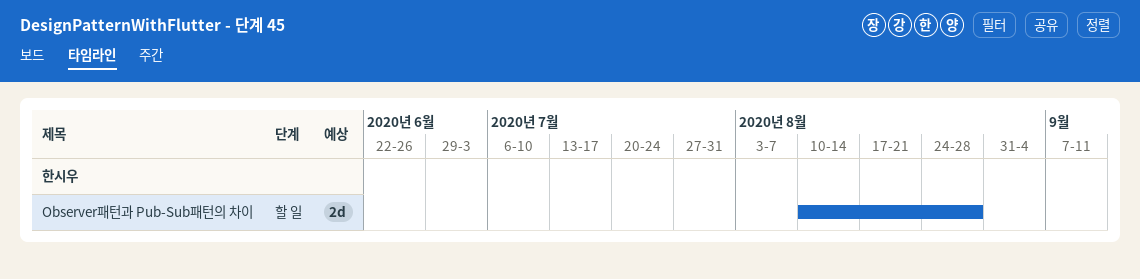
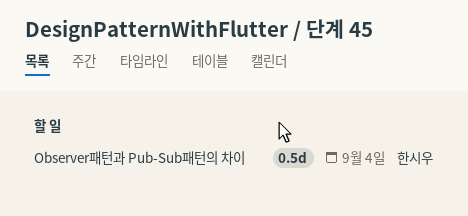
Observer패턴과 Pub-Sub패턴의 차이, estimate: 2d -> 0.5d
Observer패턴과 Pub-Sub패턴의 차이, due: Aug 28 -> Sep 4

